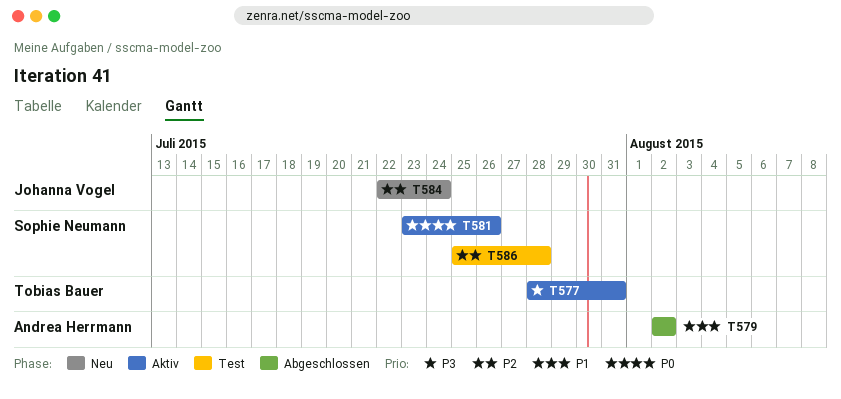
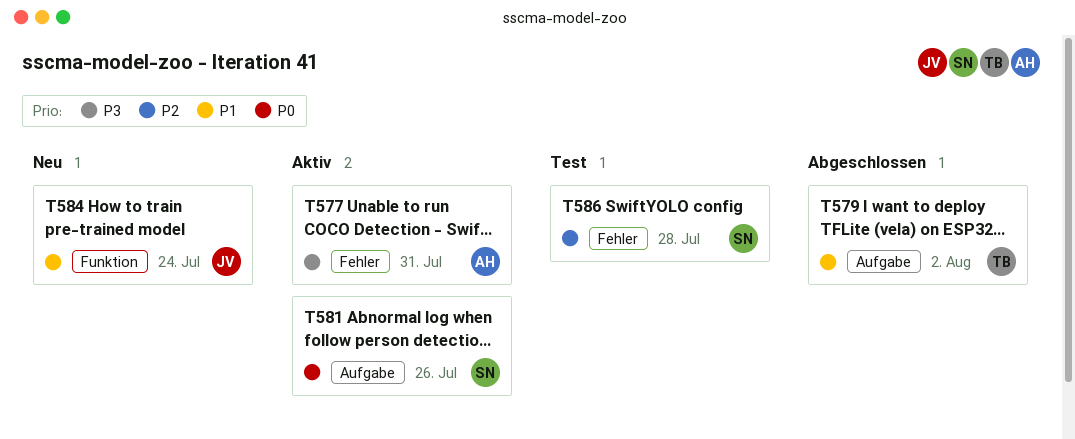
T577, owner: Tobias Bauer -> Andrea Herrmann
T579, owner: Andrea Herrmann -> Tobias Bauer
T584, priority: P2 -> P1

